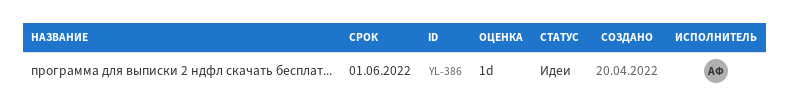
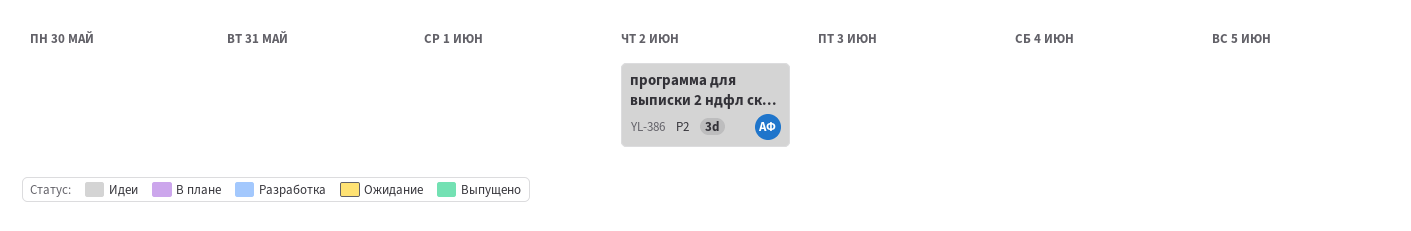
YL-386, estimate: 1d -> 3d
YL-386, due: Jun 1 -> Jun 2

